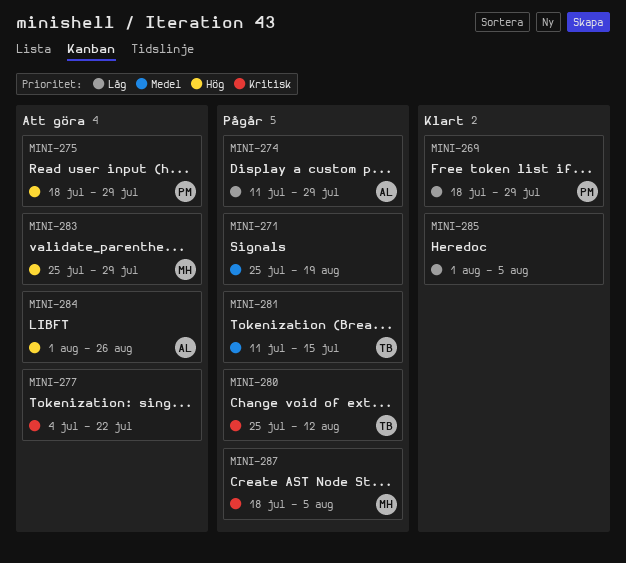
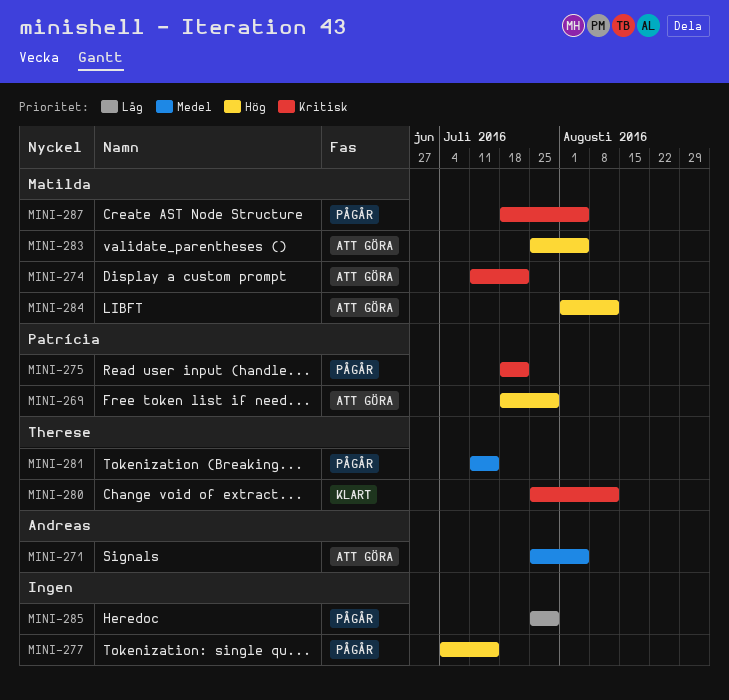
MINI-269, status: Klart -> Att göra
MINI-269, priority: Låg -> Hög
MINI-271, status: Pågår -> Att göra
MINI-271, owner: none -> Andreas
MINI-271, due: Aug 19 -> Aug 5
MINI-274, status: Pågår -> Att göra
MINI-274, owner: Andreas -> Matilda
MINI-274, priority: Låg -> Kritisk
MINI-274, due: Jul 29 -> Jul 22
MINI-275, status: Att göra -> Pågår
MINI-275, priority: Hög -> Kritisk
MINI-275, due: Jul 29 -> Jul 22
MINI-277, status: Att göra -> Pågår
MINI-277, priority: Kritisk -> Hög
MINI-277, due: Jul 22 -> Jul 15
MINI-280, status: Pågår -> Klart
MINI-283, due: Jul 29 -> Aug 5
MINI-284, owner: Andreas -> Matilda
MINI-284, due: Aug 26 -> Aug 12
MINI-285, status: Klart -> Pågår
MINI-285, start: Aug 1 -> Jul 25
MINI-285, due: Aug 5 -> Jul 29

